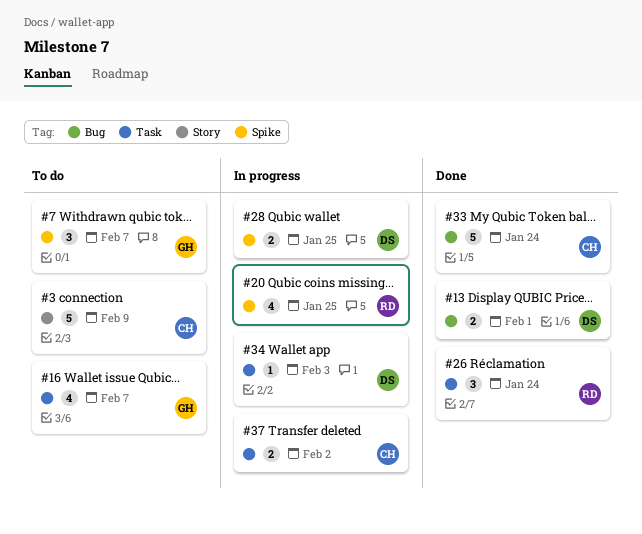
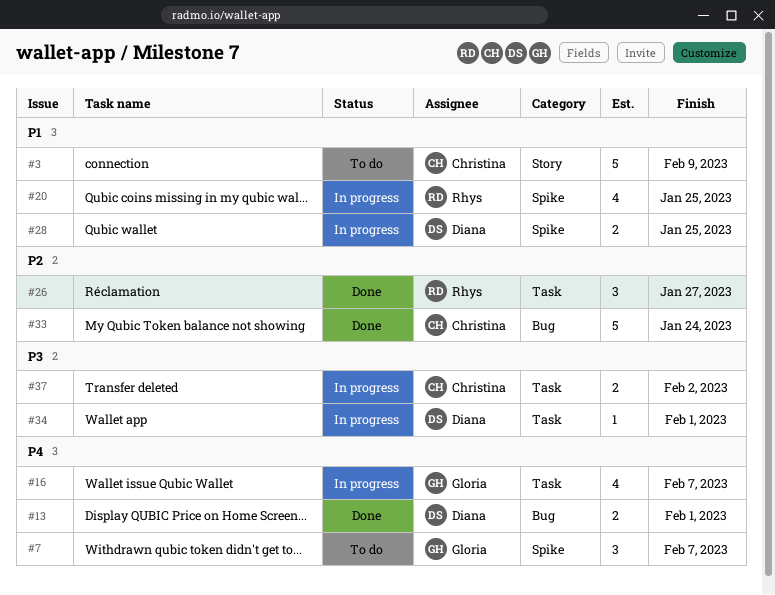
#16, status: To do -> In progress
#26, due: Jan 24 -> Jan 27
#34, due: Feb 3 -> Feb 1

